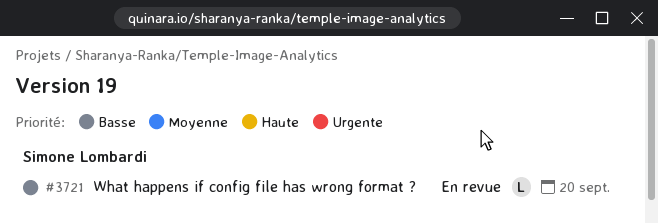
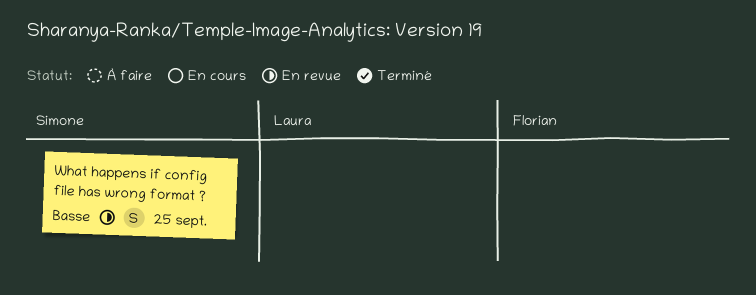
What happens if config file has wrong format ?, estimate: L -> S
What happens if config file has wrong format ?, due: Sep 20 -> Sep 25

